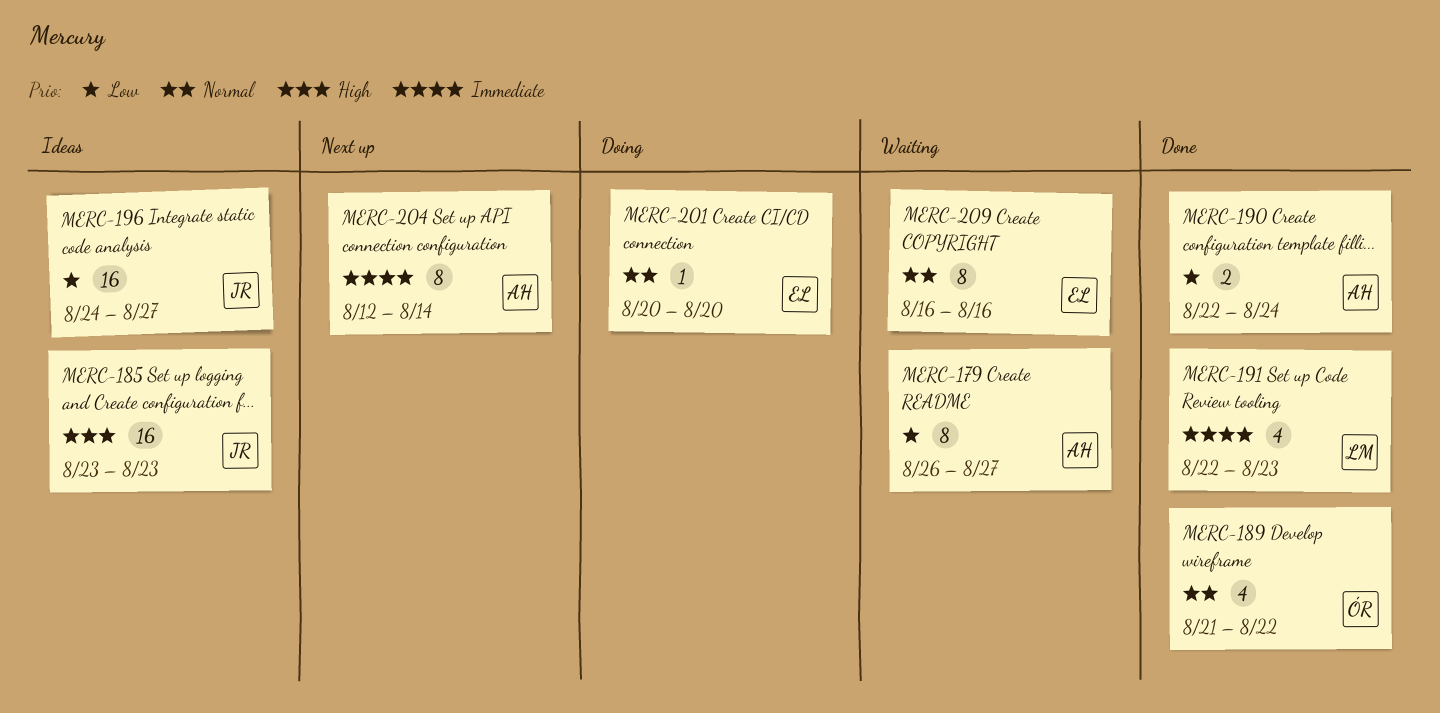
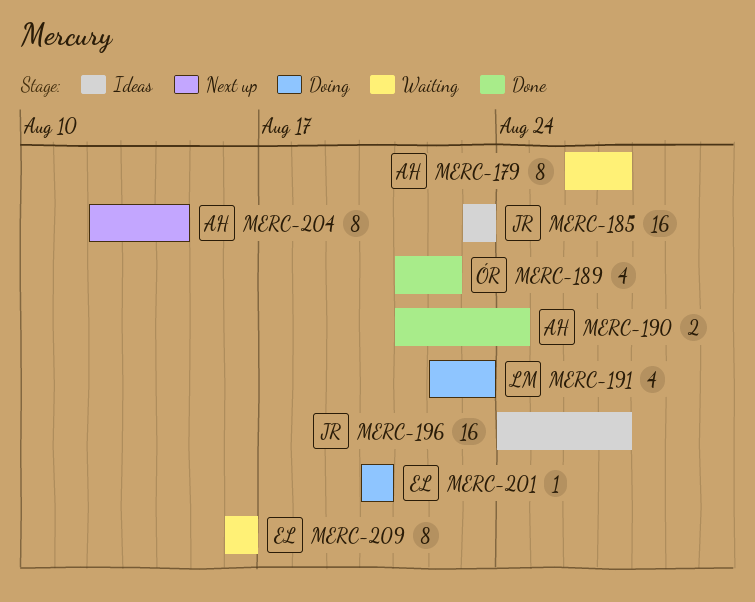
MERC-190, start: Aug 22 -> Aug 21
MERC-191, status: Done -> Doing

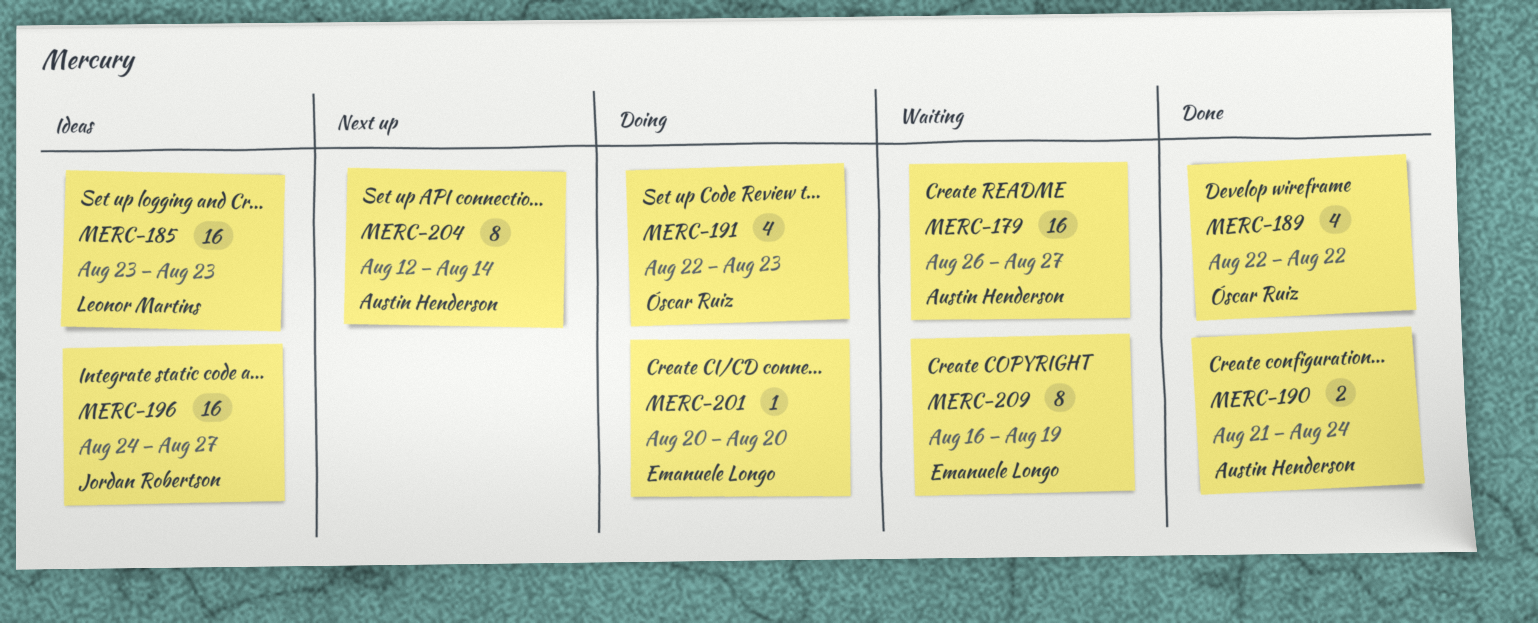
MERC-179, estimate: 8 -> 16
MERC-185, owner: Jordan Robertson -> Leonor Martins
MERC-189, start: Aug 21 -> Aug 22
MERC-191, owner: Leonor Martins -> Óscar Ruiz
MERC-209, due: Aug 16 -> Aug 19

